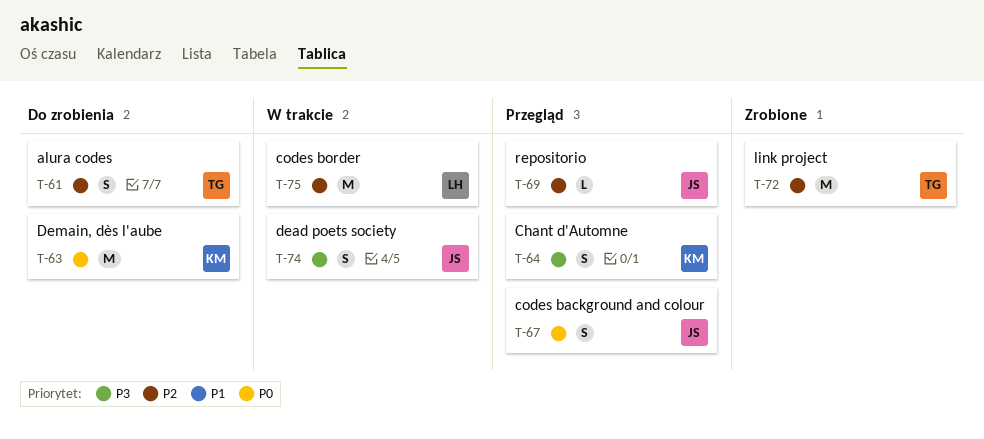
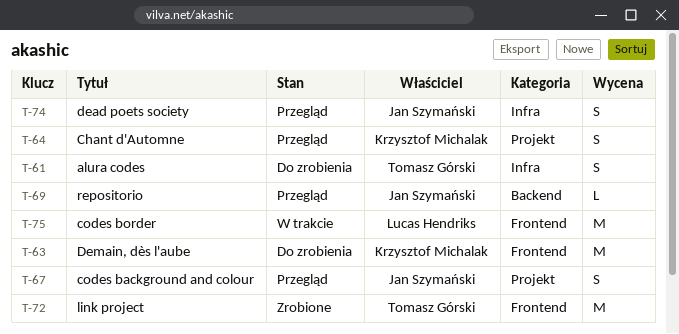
T-74, status: W trakcie -> Przegląd

